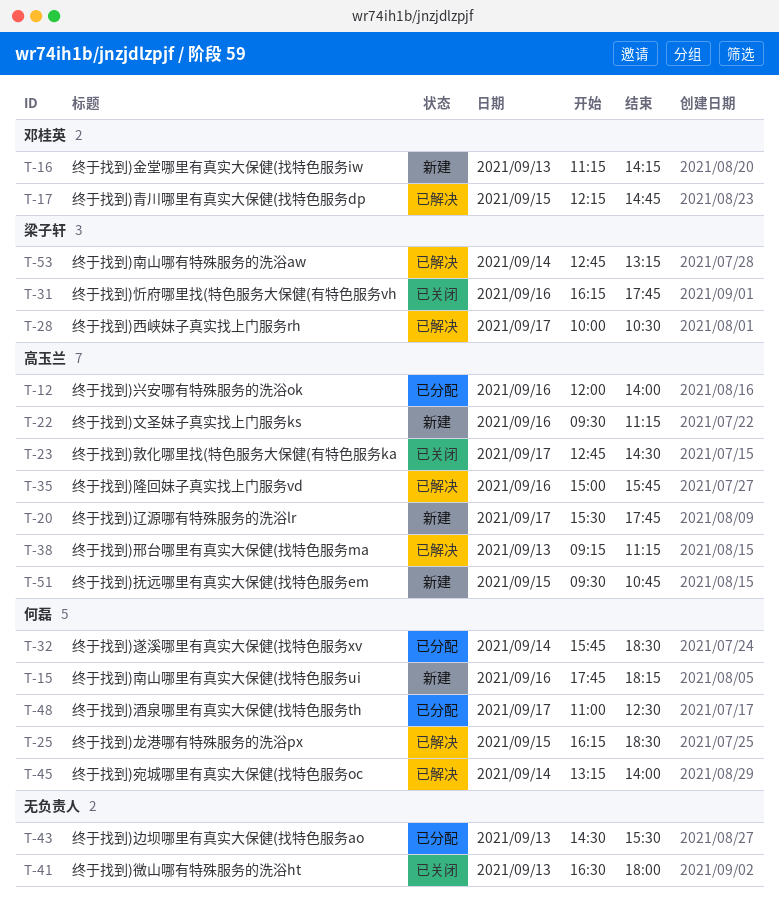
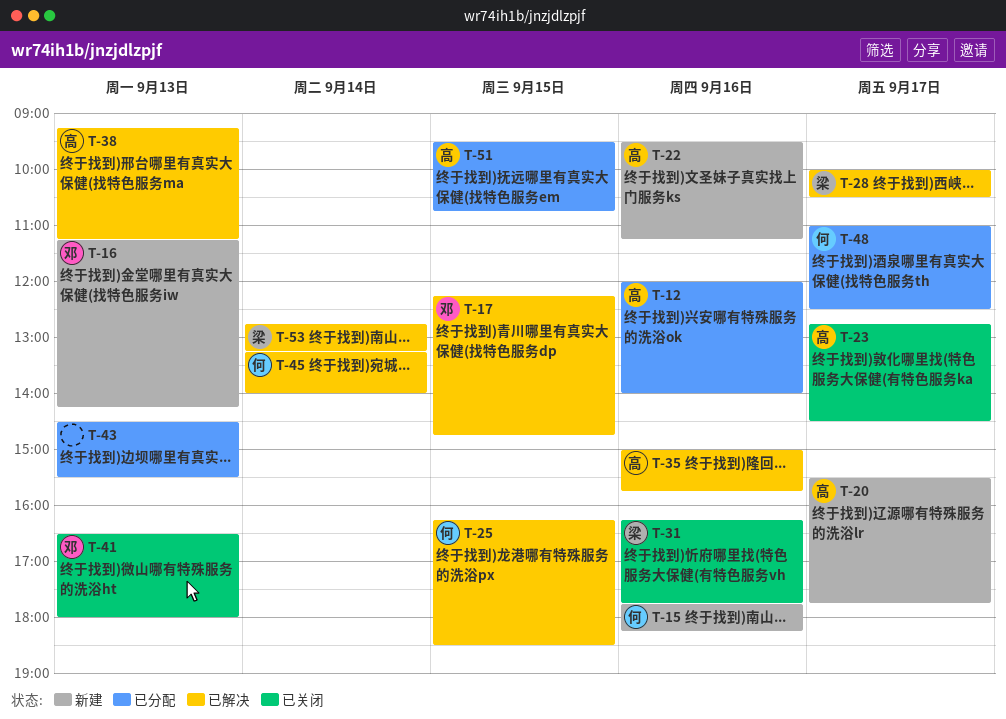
T-32: present -> none
T-41, owner: none -> 邓桂英
T-51, status: 新建 -> 已分配

